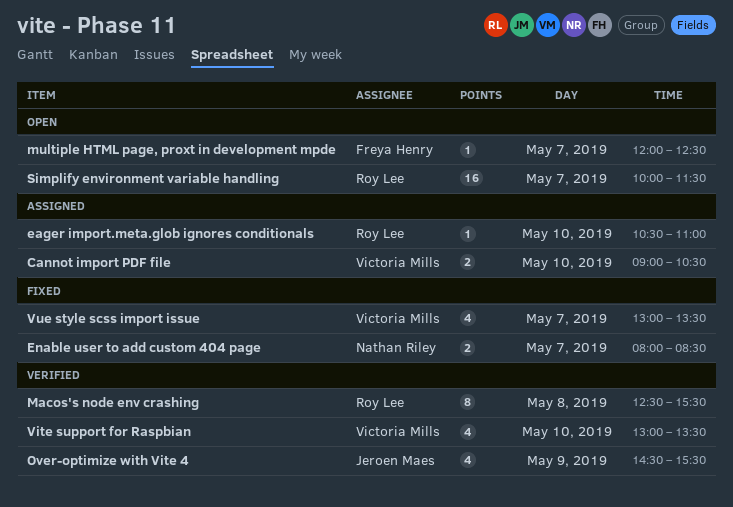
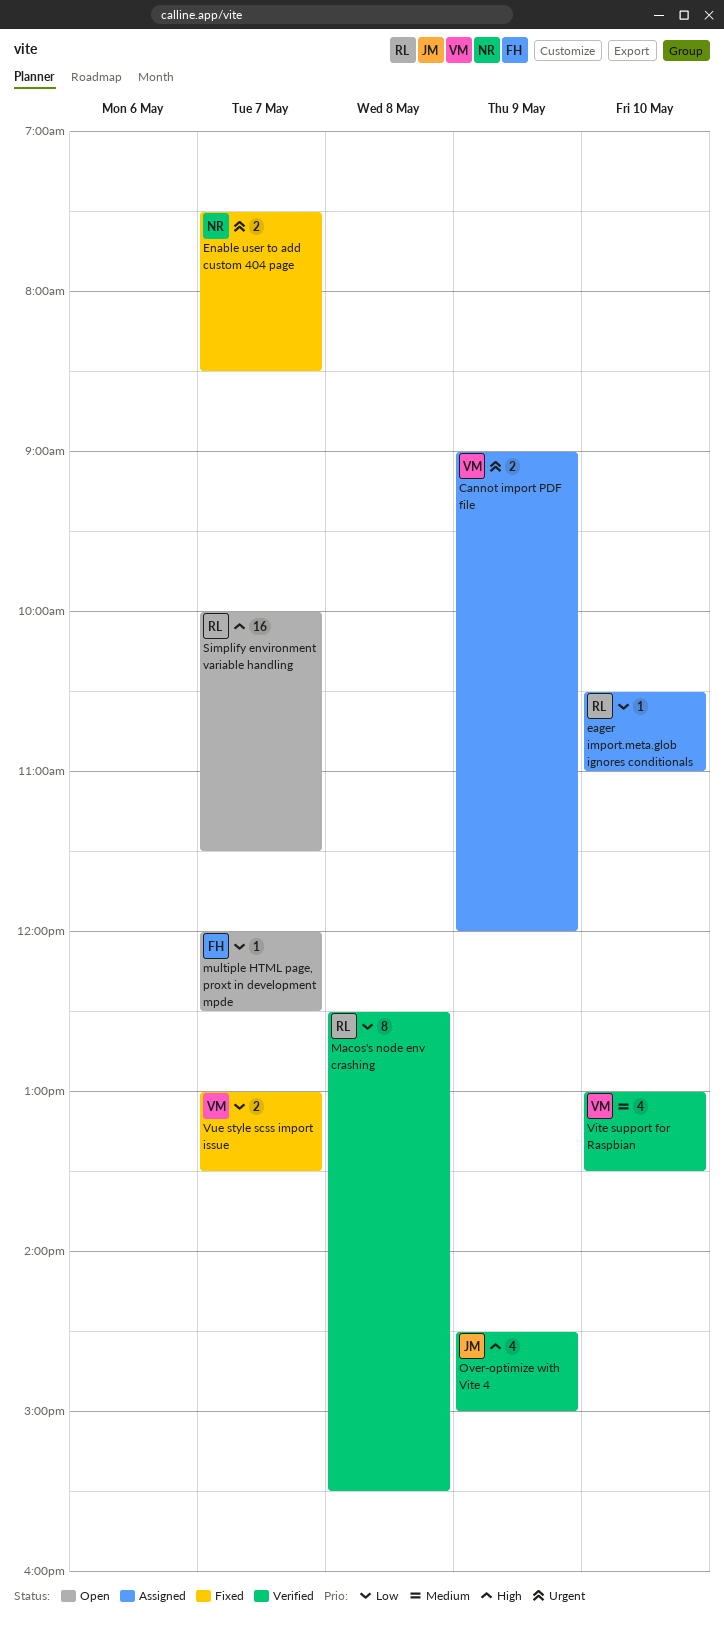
Cannot import PDF file, day: May 10 -> May 9
Cannot import PDF file, ends: 10:30 -> 12:00
Enable user to add custom 404 page, begins: 08:00 -> 07:30
Over-optimize with Vite 4, ends: 15:30 -> 15:00
Vue style scss import issue, estimate: 4 -> 2

